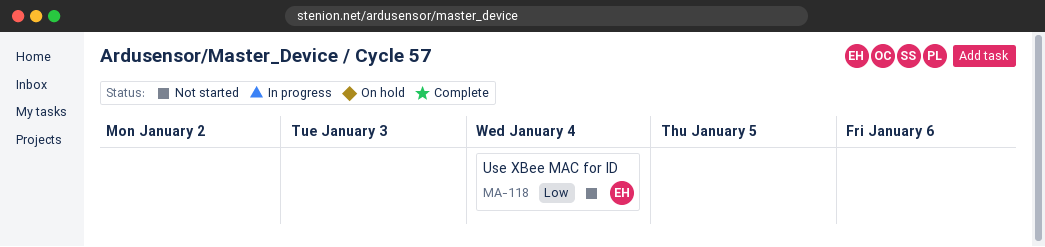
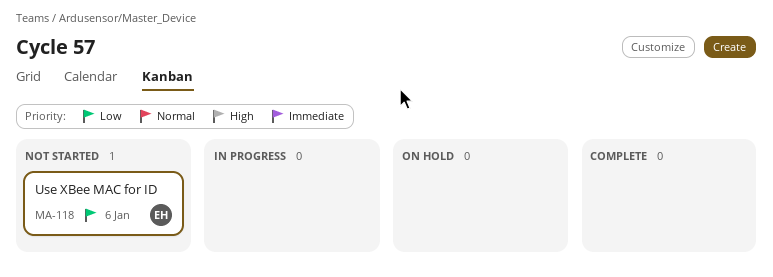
MA-118, due: Jan 4 -> Jan 6

